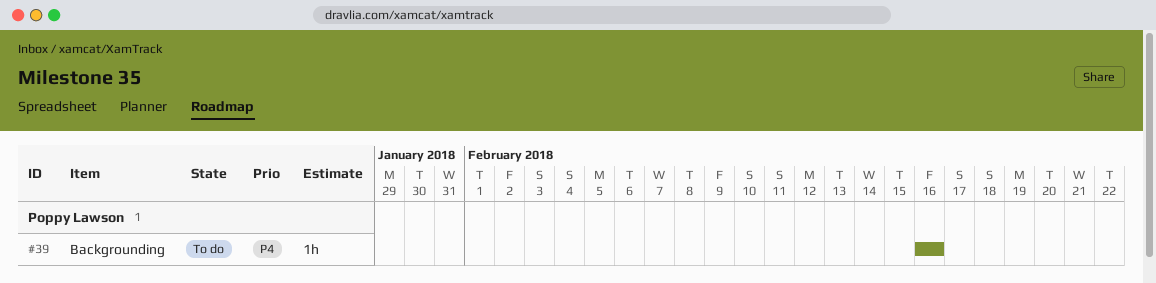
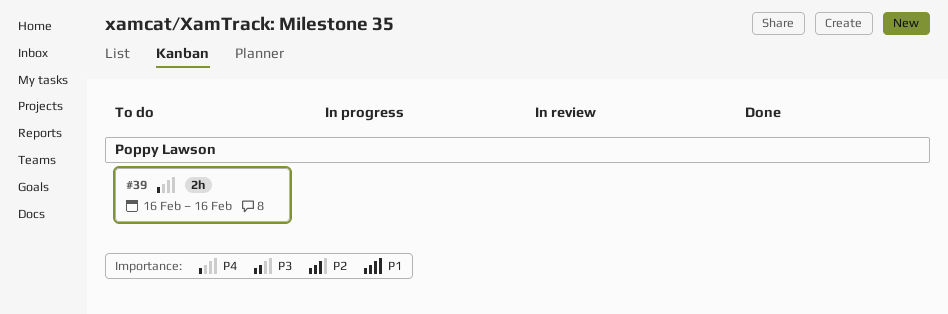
#39, estimate: 1h -> 2h

